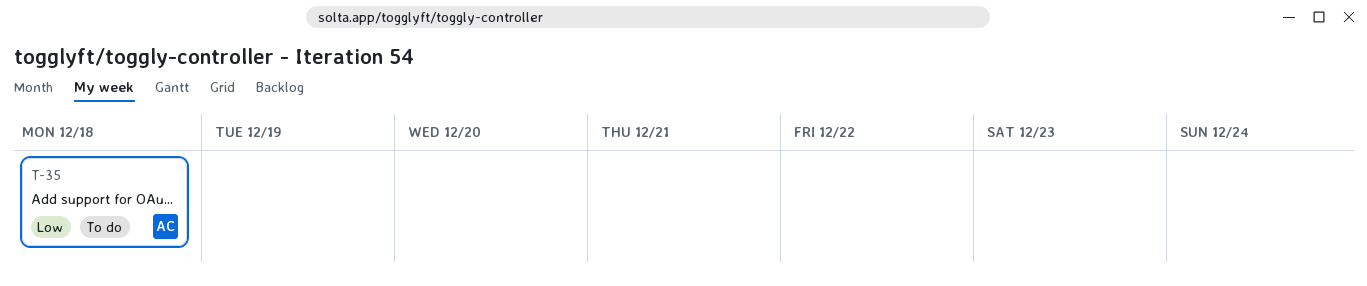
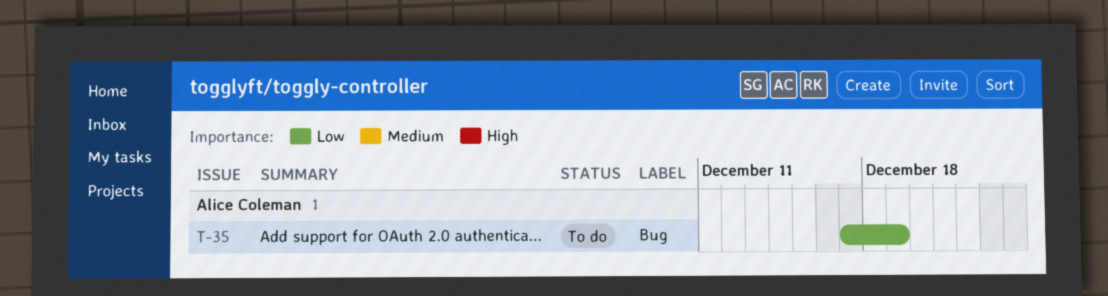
T-35, due: Dec 18 -> Dec 19

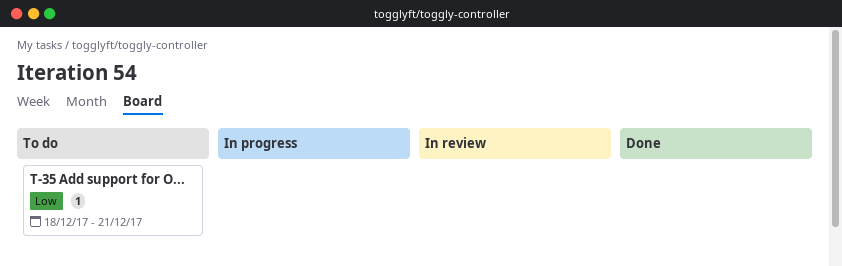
T-35, start: Dec 17 -> Dec 18
T-35, due: Dec 19 -> Dec 21

